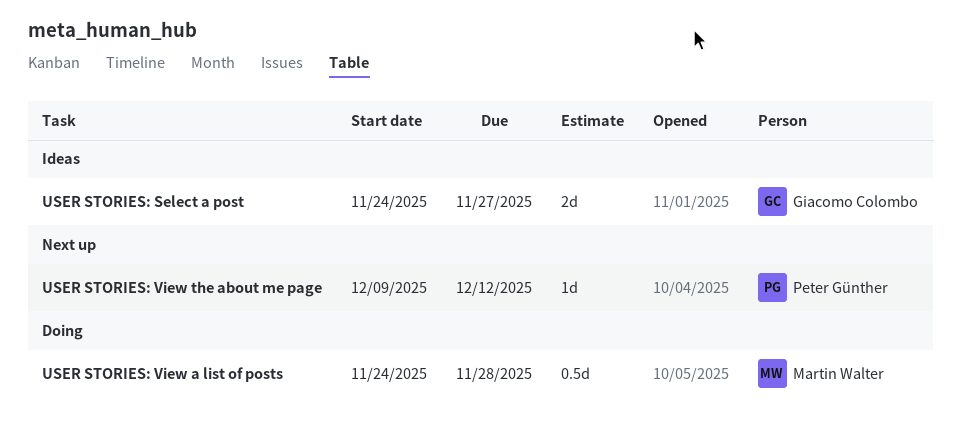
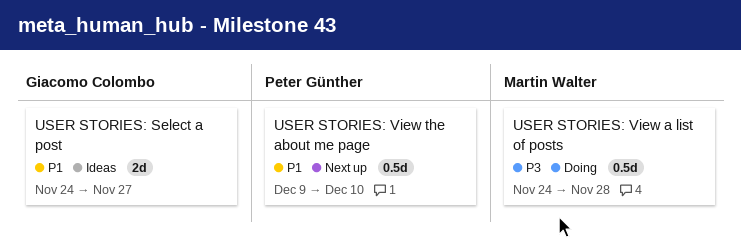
USER STORIES: View the about me page, estimate: 1d -> 0.5d
USER STORIES: View the about me page, due: Dec 12 -> Dec 10

